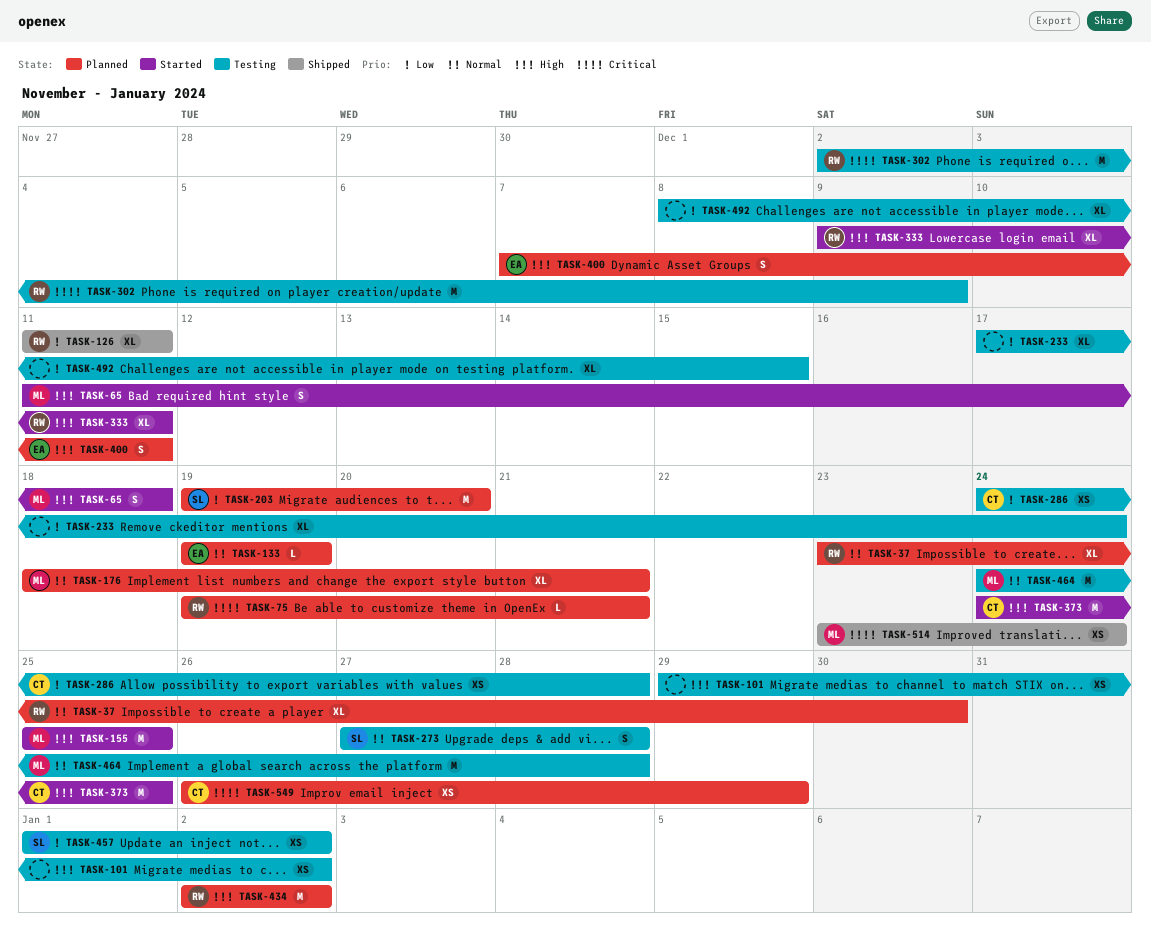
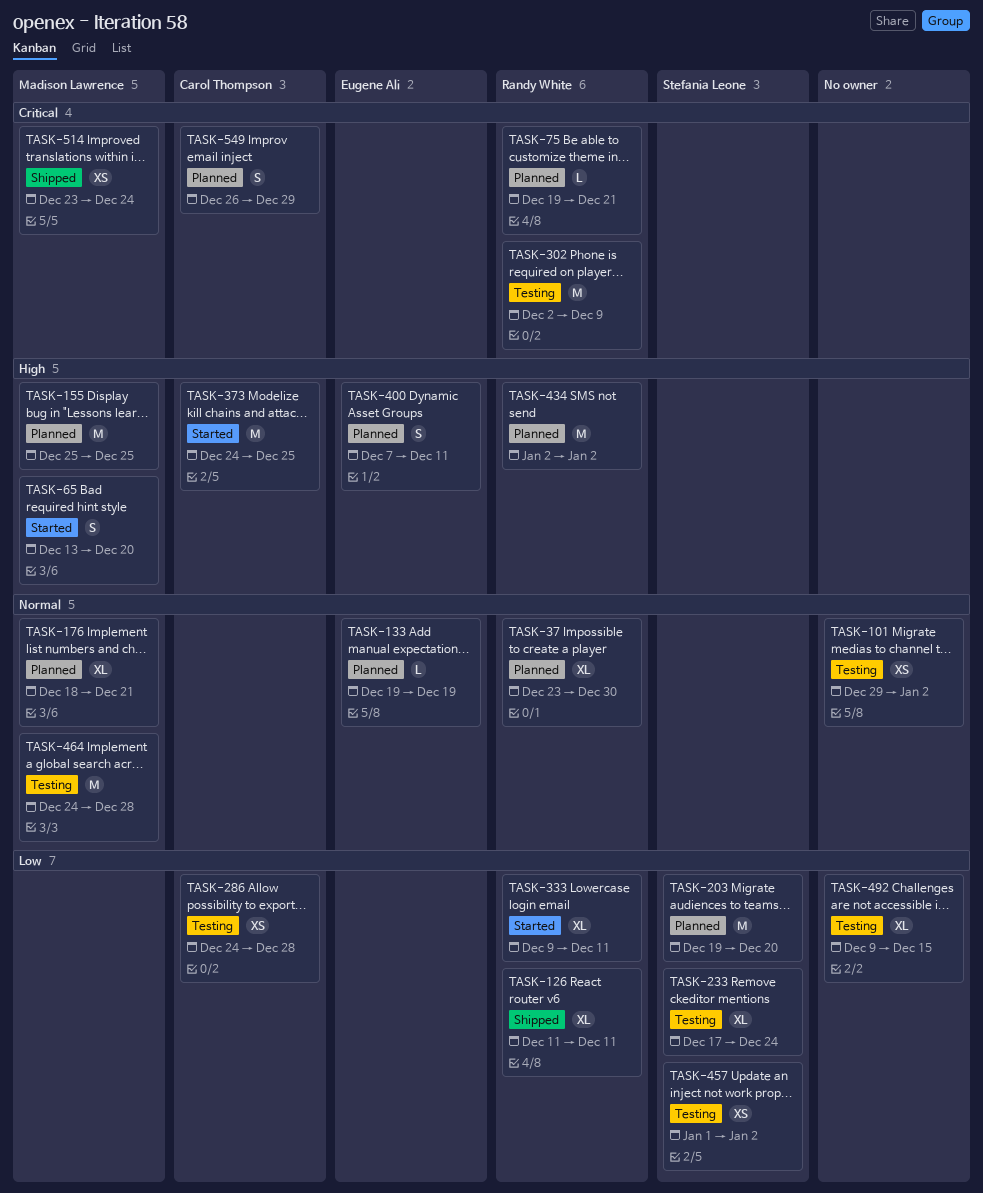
TASK-65, start: Dec 11 -> Dec 13
TASK-65, due: Dec 18 -> Dec 20
TASK-101, priority: High -> Normal
TASK-155, status: Started -> Planned
TASK-233, owner: none -> Stefania Leone
TASK-273: present -> none
TASK-333, priority: High -> Low
TASK-492, start: Dec 8 -> Dec 9
TASK-549, estimate: XS -> S

